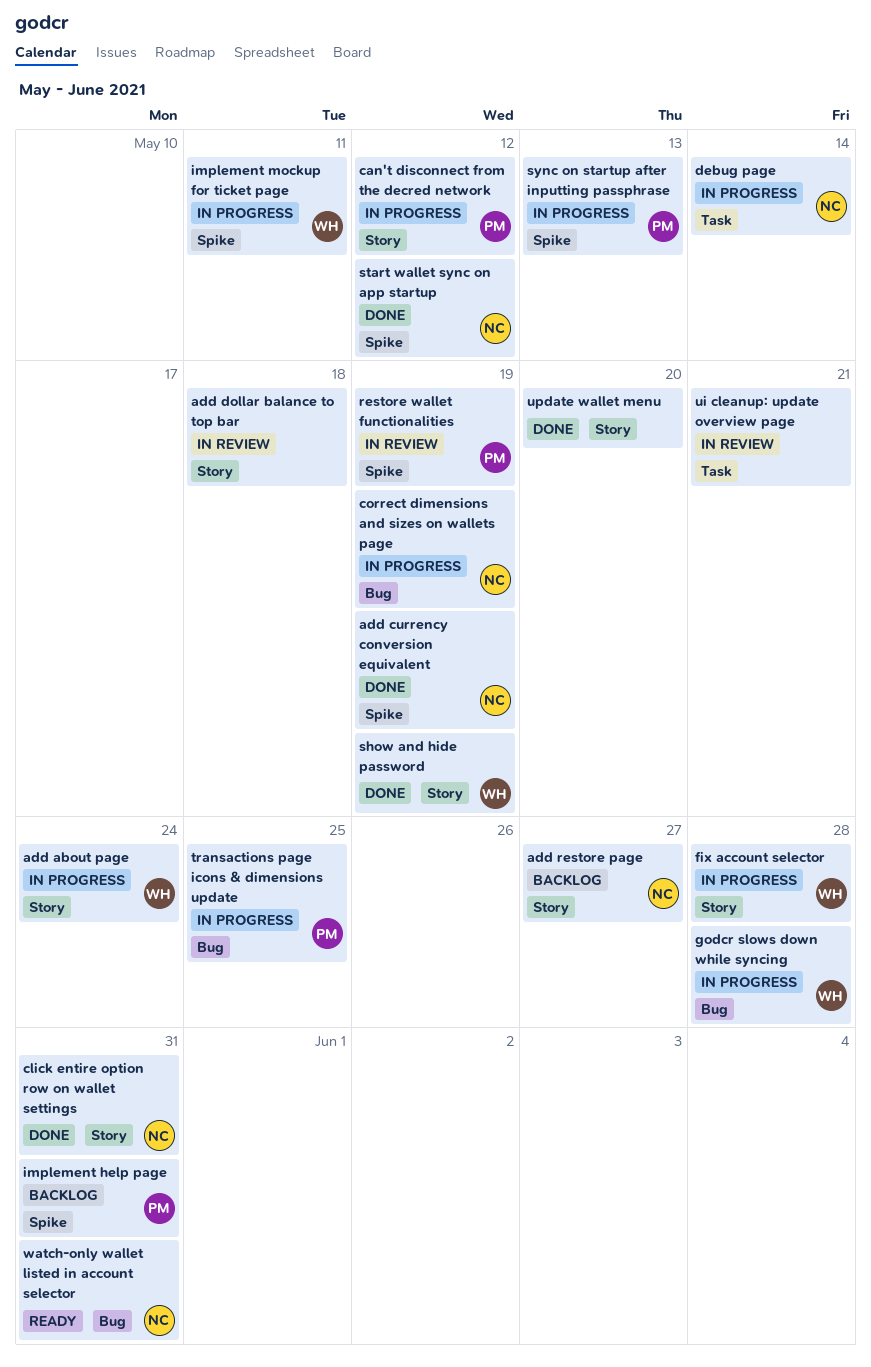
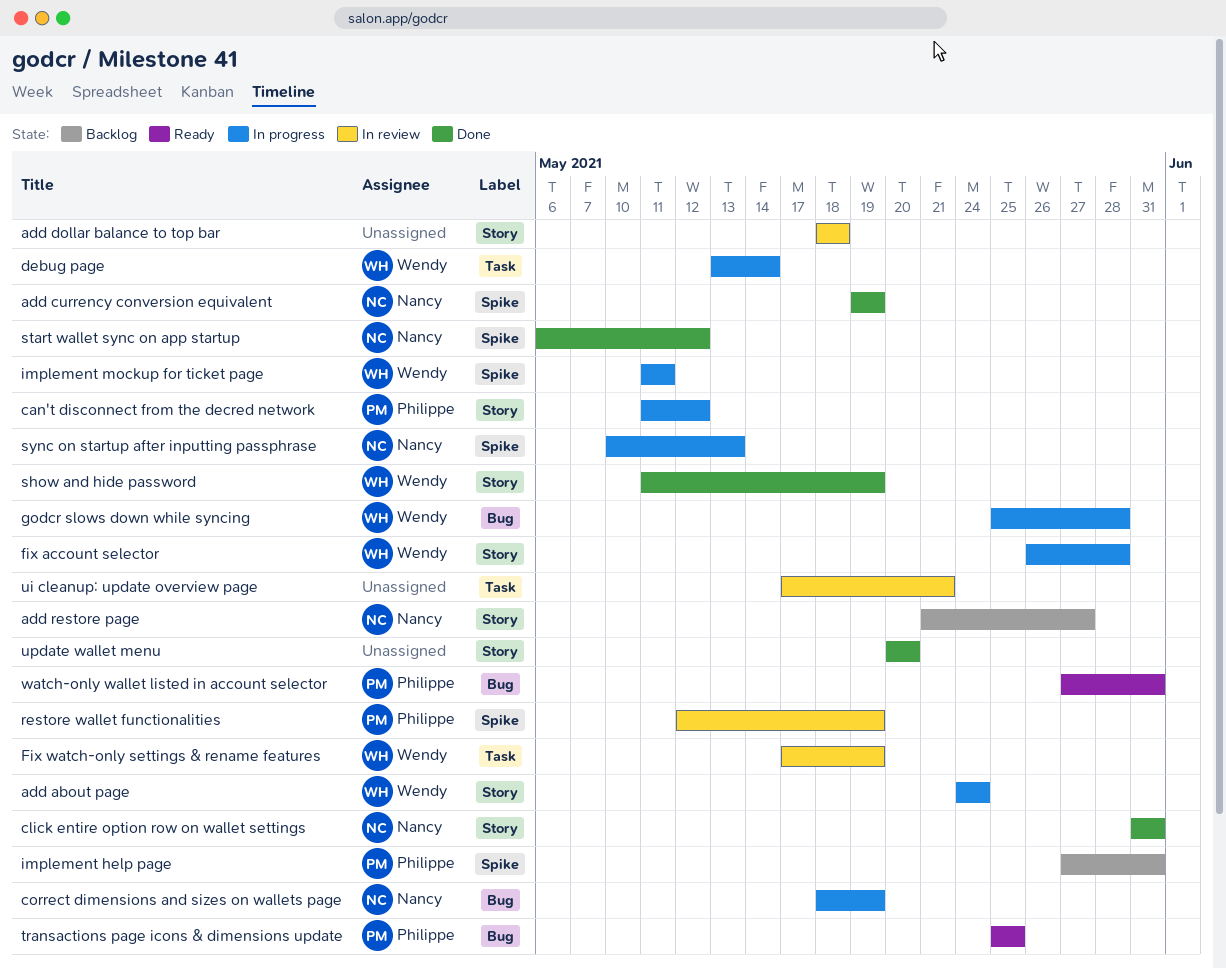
debug page, owner: Nancy -> Wendy
Fix watch-only settings & rename features: none -> present
sync on startup after inputting passphrase, owner: Philippe -> Nancy
transactions page icons & dimensions update, status: In progress -> Ready
watch-only wallet listed in account selector, owner: Nancy -> Philippe

